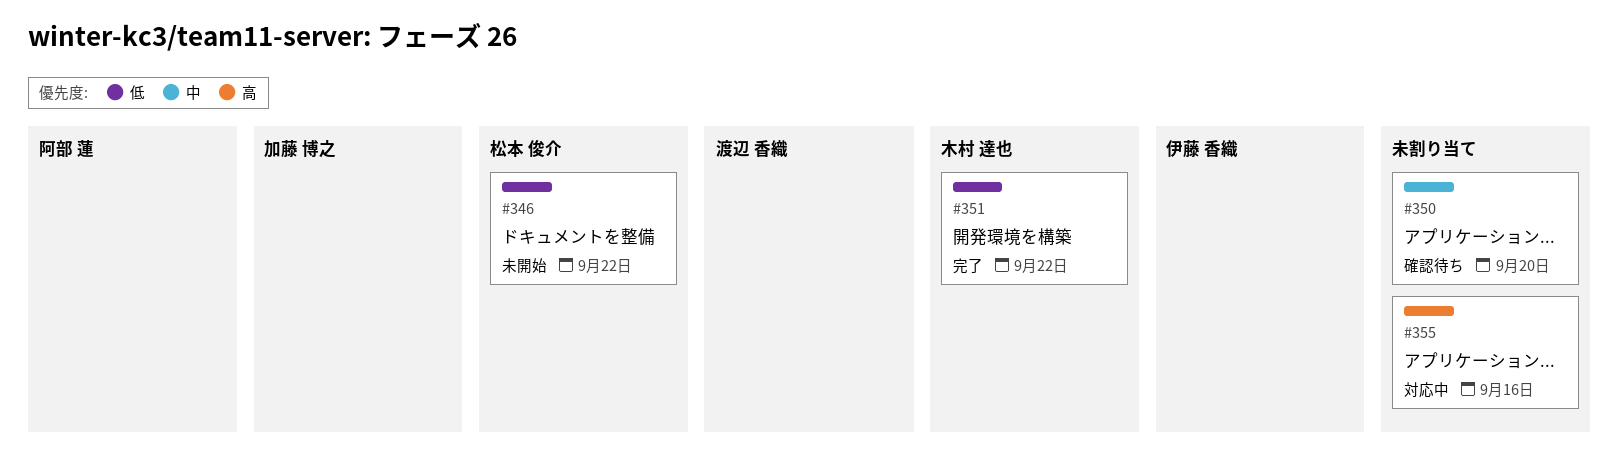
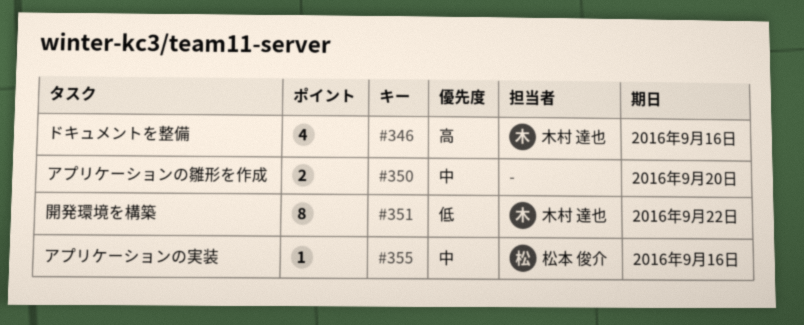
#346, owner: 松本 俊介 -> 木村 達也
#346, priority: 低 -> 高
#346, due: Sep 22 -> Sep 16
#355, owner: none -> 松本 俊介
#355, priority: 高 -> 中

